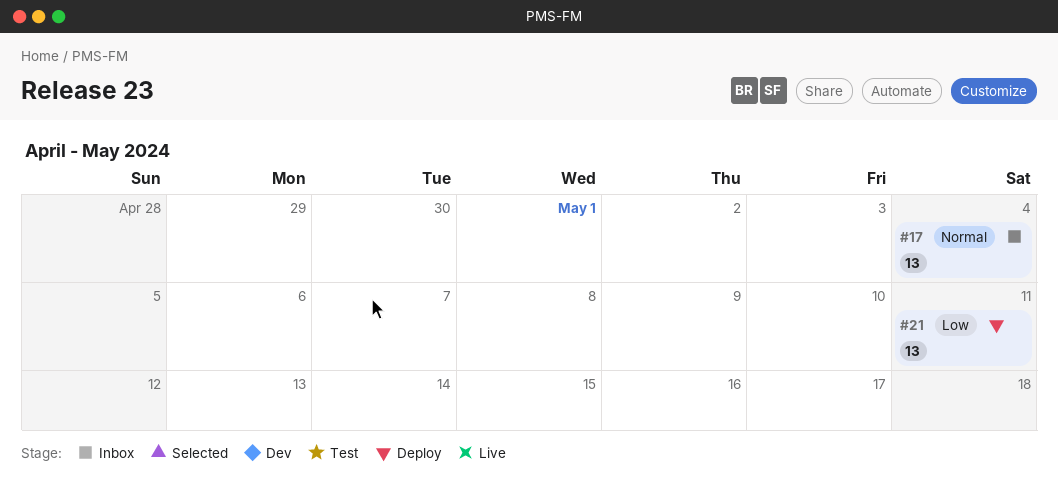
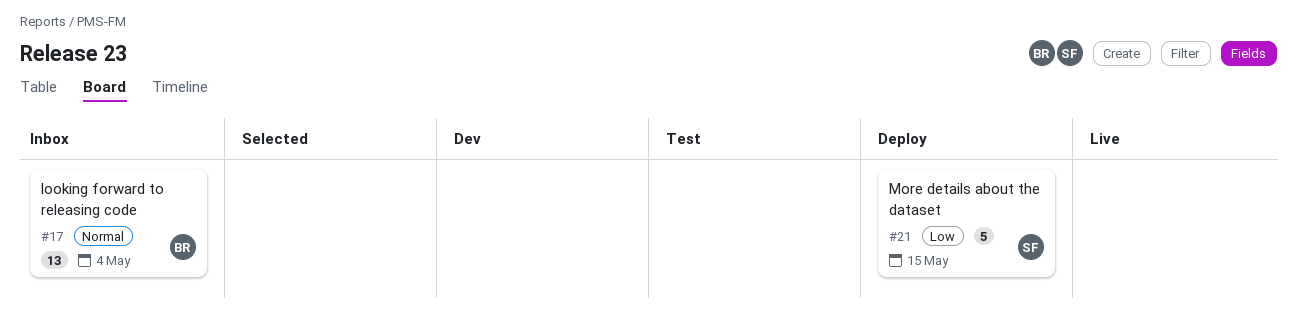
#21, estimate: 13 -> 5
#21, due: May 11 -> May 15

